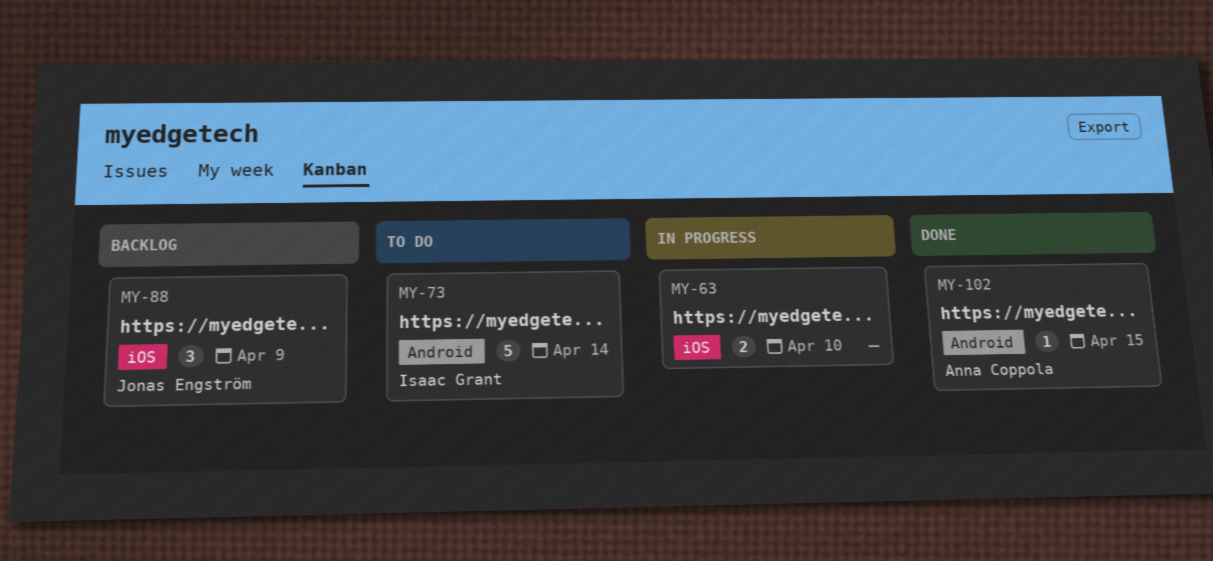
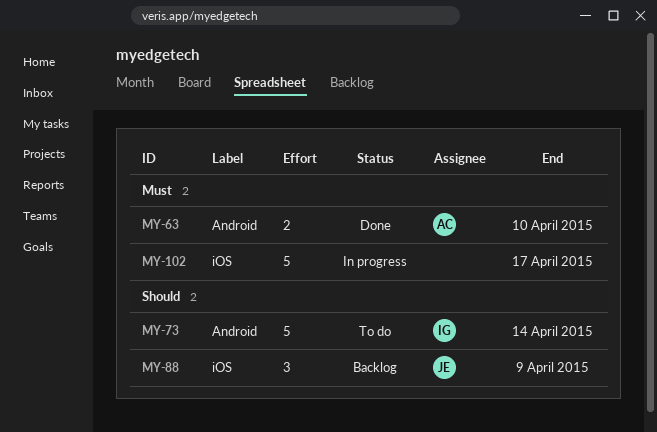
MY-63, status: In progress -> Done
MY-63, owner: none -> Anna Coppola
MY-63, label: iOS -> Android
MY-102, status: Done -> In progress
MY-102, owner: Anna Coppola -> none
MY-102, label: Android -> iOS
MY-102, estimate: 1 -> 5
MY-102, due: Apr 15 -> Apr 17

